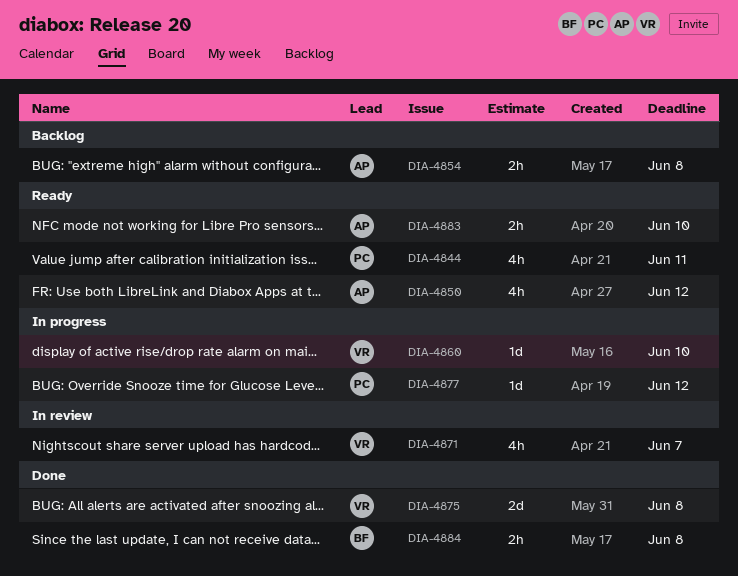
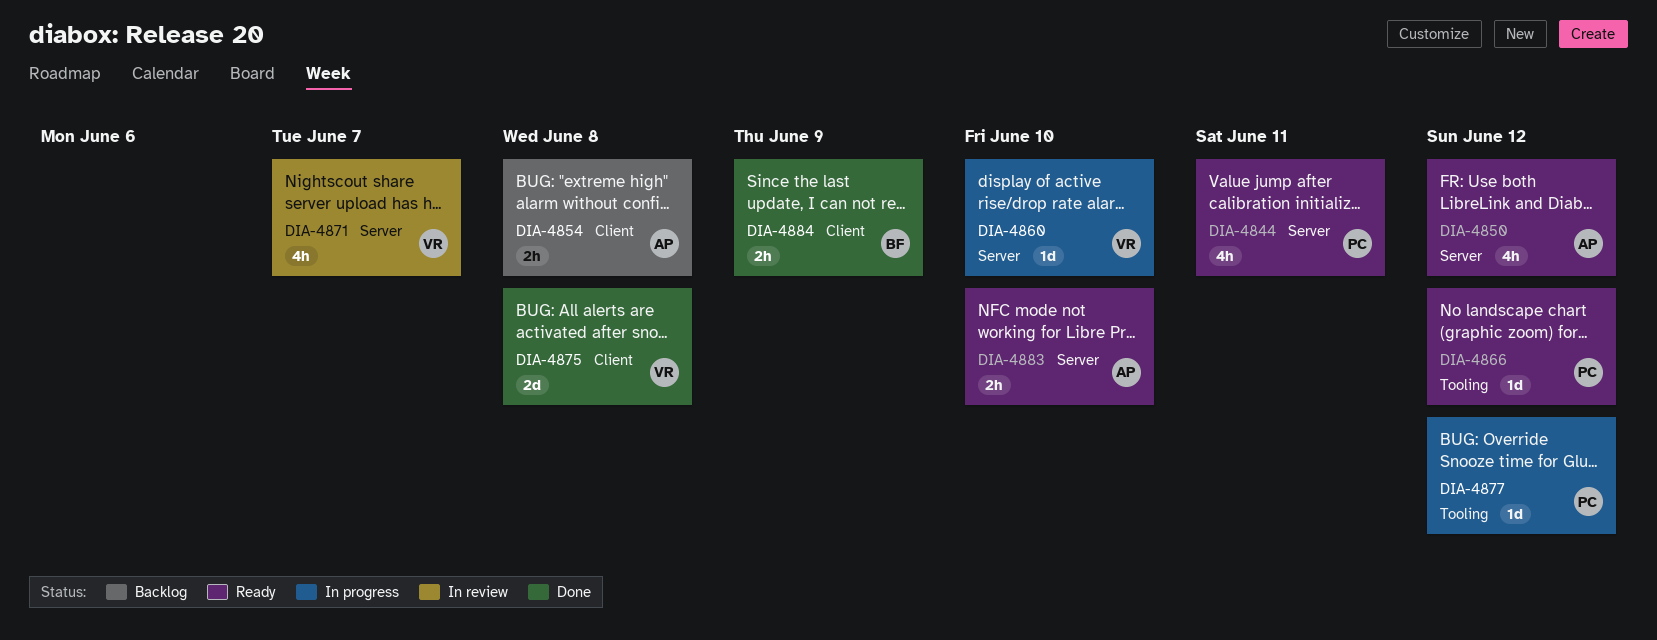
DIA-4866: none -> present
DIA-4884, due: Jun 8 -> Jun 9

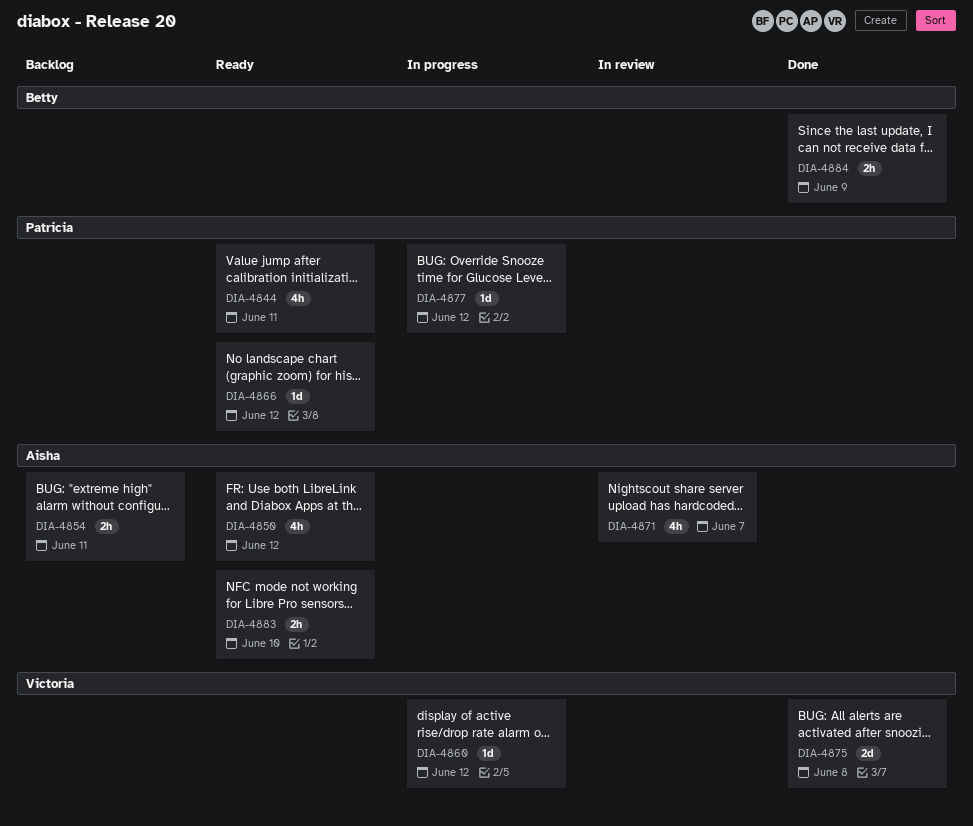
DIA-4854, due: Jun 8 -> Jun 11
DIA-4860, due: Jun 10 -> Jun 12
DIA-4871, owner: Victoria -> Aisha

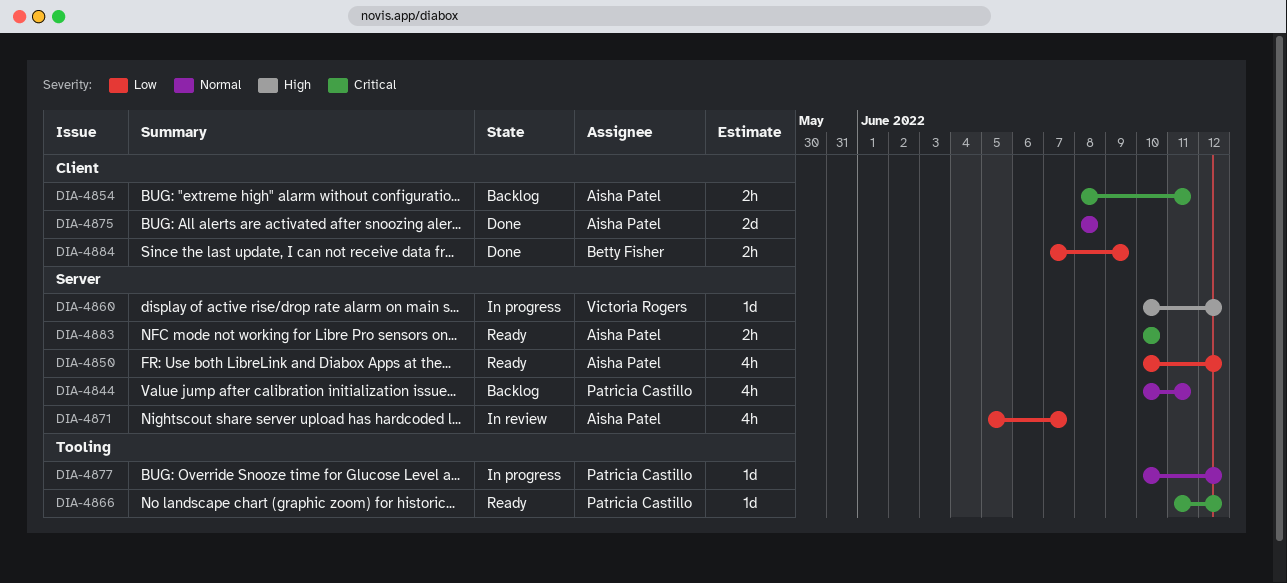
DIA-4844, status: Ready -> Backlog
DIA-4875, owner: Victoria Rogers -> Aisha Patel

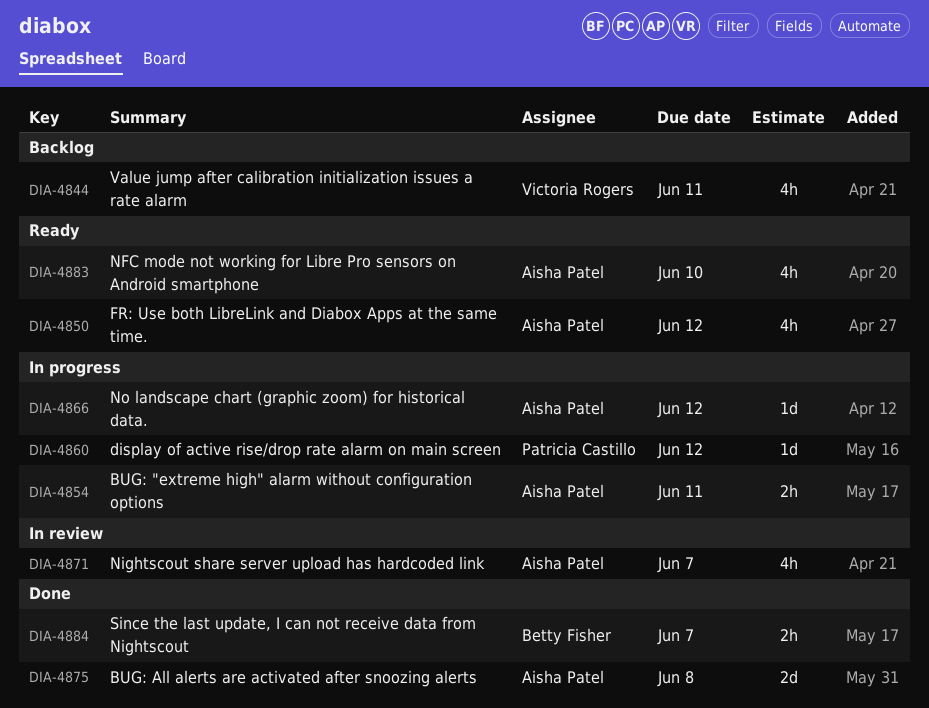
DIA-4844, owner: Patricia Castillo -> Victoria Rogers
DIA-4854, status: Backlog -> In progress
DIA-4860, owner: Victoria Rogers -> Patricia Castillo
DIA-4866, status: Ready -> In progress
DIA-4866, owner: Patricia Castillo -> Aisha Patel
DIA-4877: present -> none
DIA-4883, estimate: 2h -> 4h
DIA-4884, due: Jun 9 -> Jun 7

